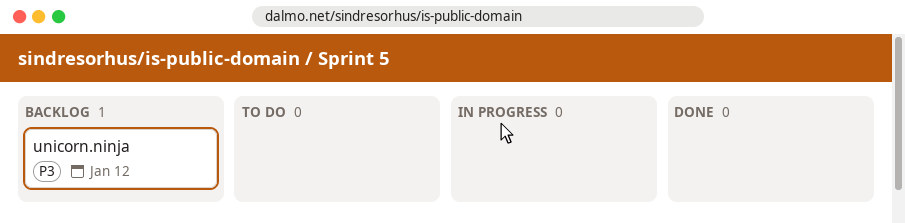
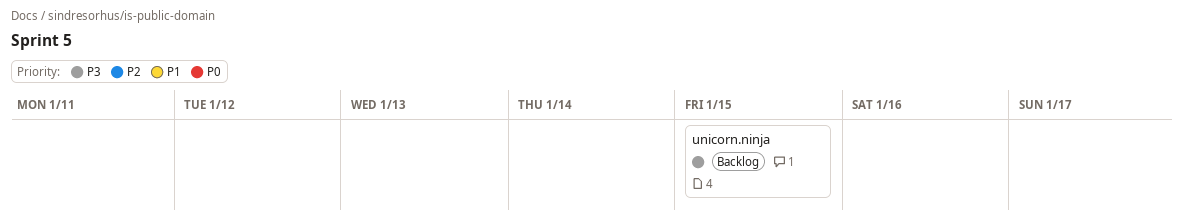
unicorn.ninja, due: Jan 12 -> Jan 15

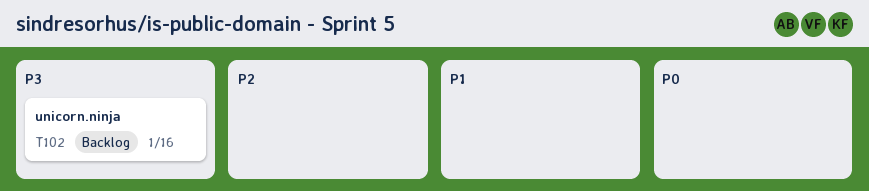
unicorn.ninja, due: Jan 15 -> Jan 16

